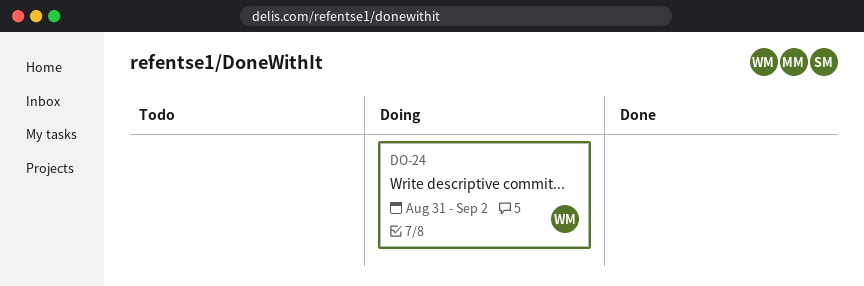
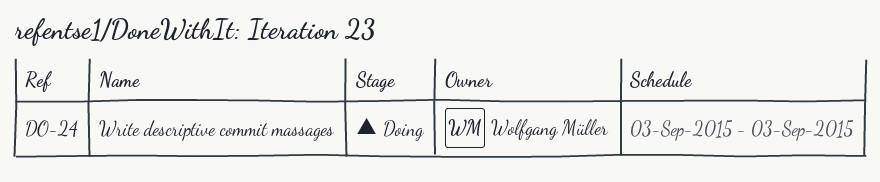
DO-24, start: Aug 31 -> Sep 3
DO-24, due: Sep 2 -> Sep 3

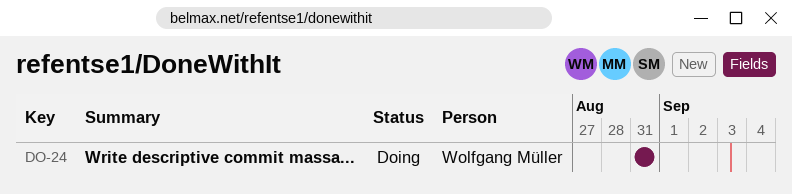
DO-24, start: Sep 3 -> Aug 31
DO-24, due: Sep 3 -> Aug 31

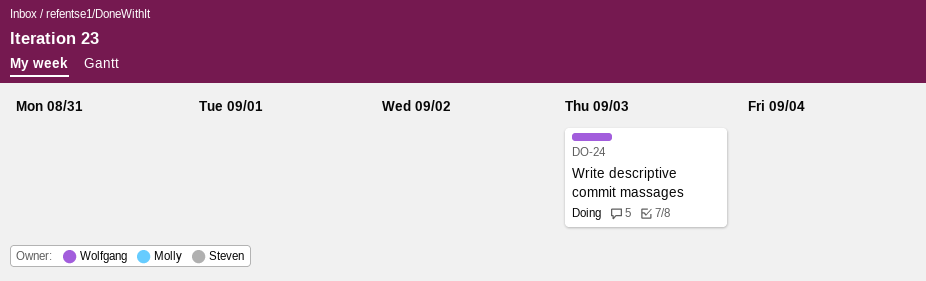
DO-24, due: Aug 31 -> Sep 3

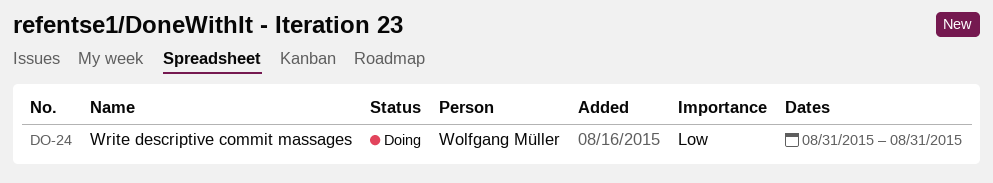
DO-24, due: Sep 3 -> Aug 31

